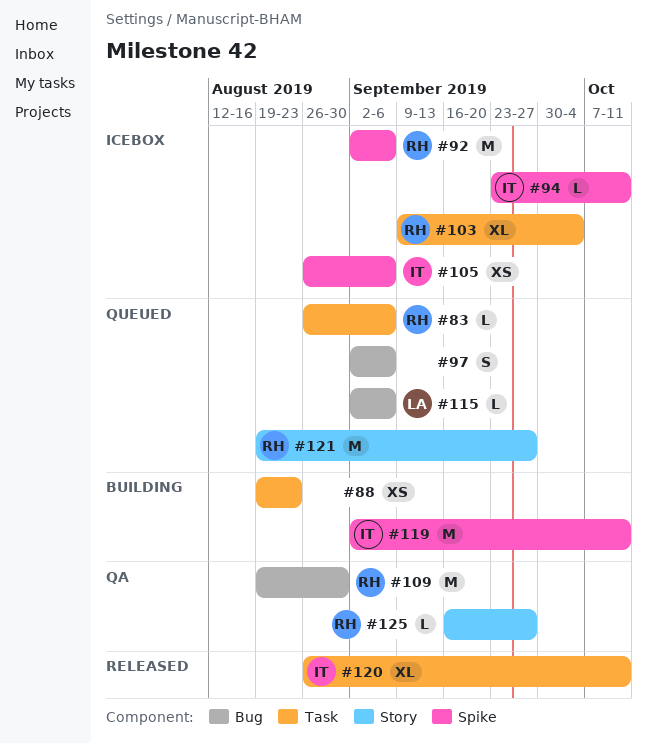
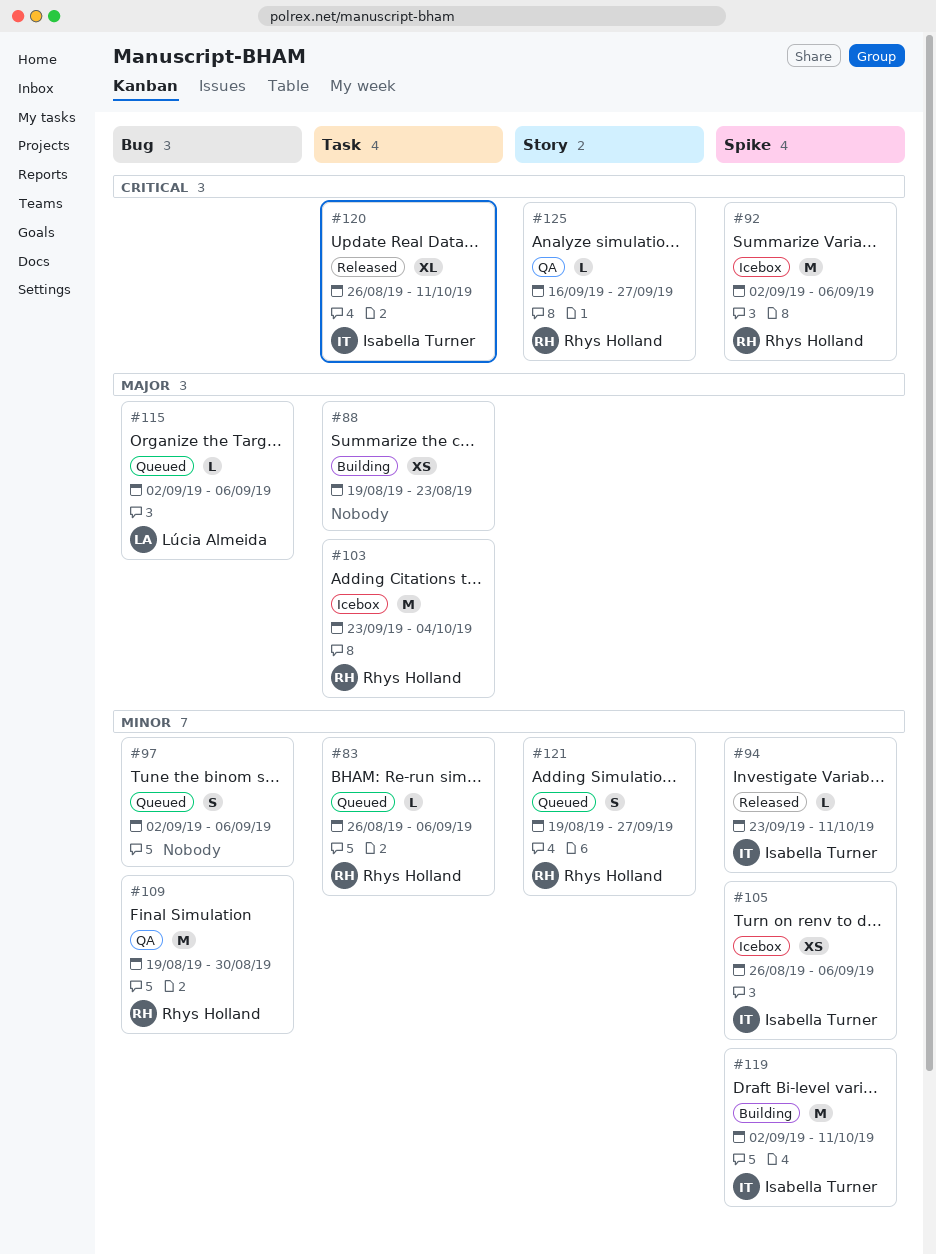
#94, status: Icebox -> Released
#103, estimate: XL -> M
#103, start: Sep 9 -> Sep 23
#121, estimate: M -> S

